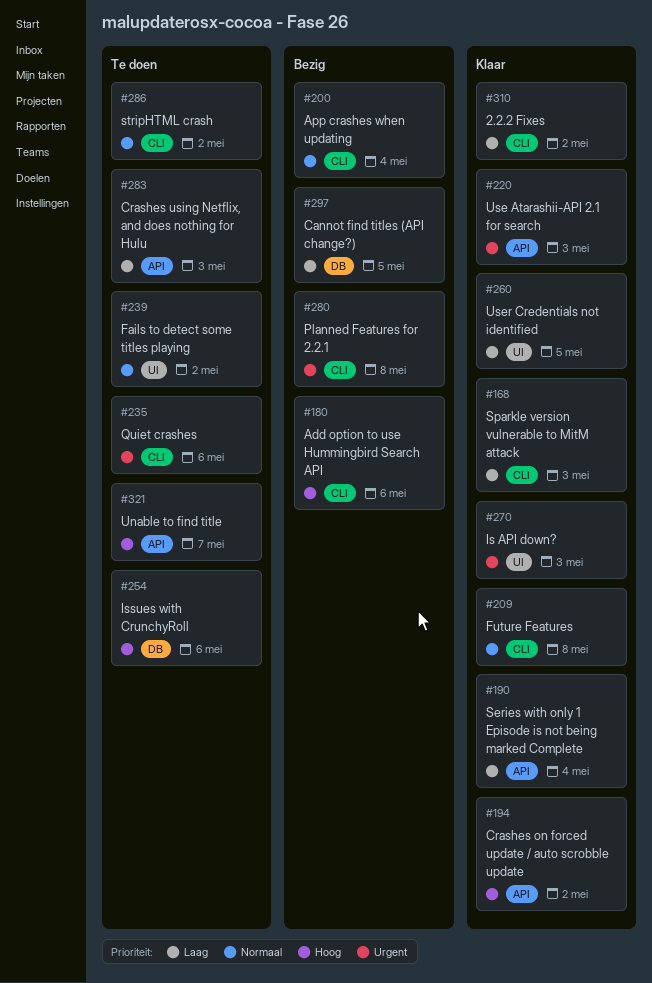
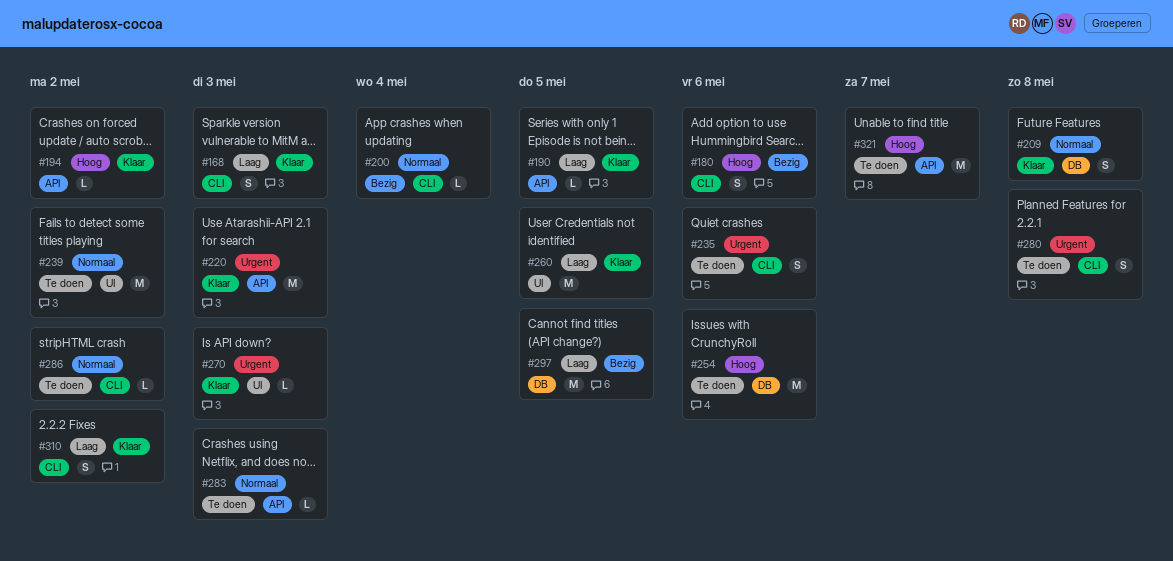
#190, due: May 4 -> May 5
#209, label: CLI -> DB
#280, status: Bezig -> Te doen
#283, priority: Laag -> Normaal

